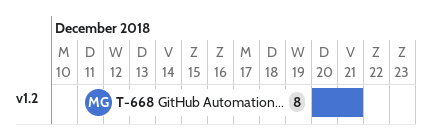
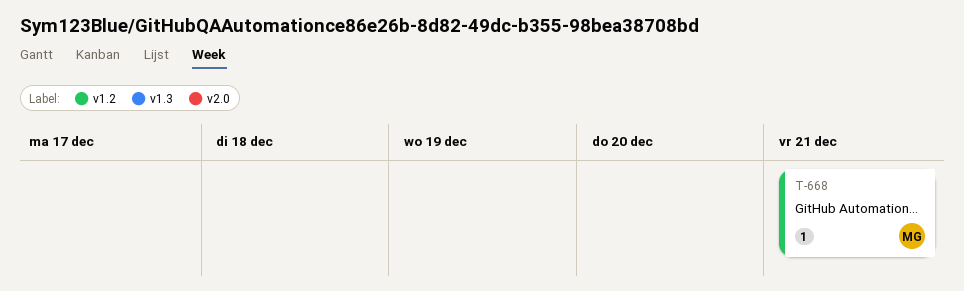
T-668, estimate: 8 -> 1

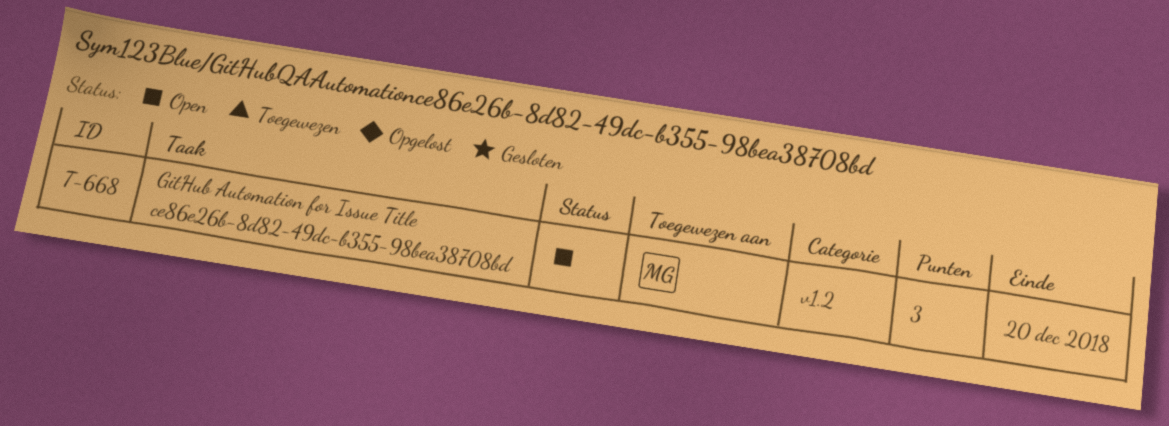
T-668, estimate: 1 -> 3
T-668, due: Dec 21 -> Dec 20

